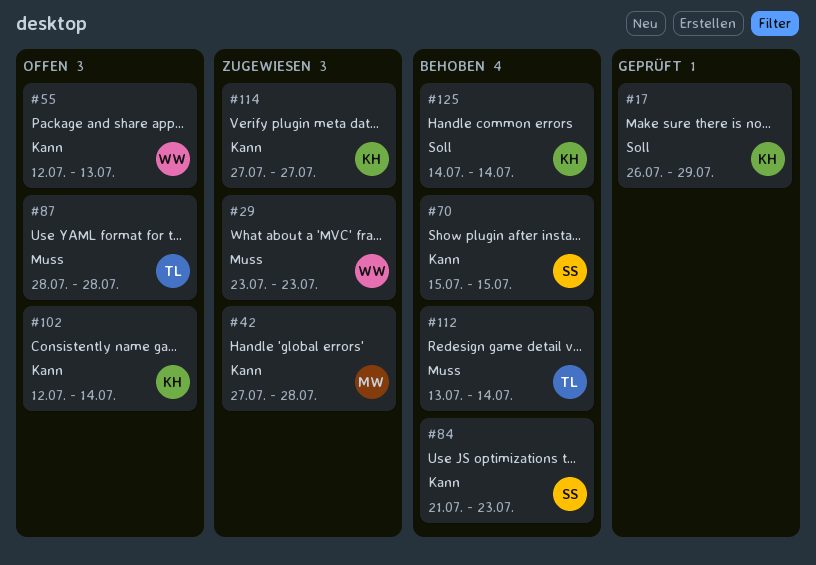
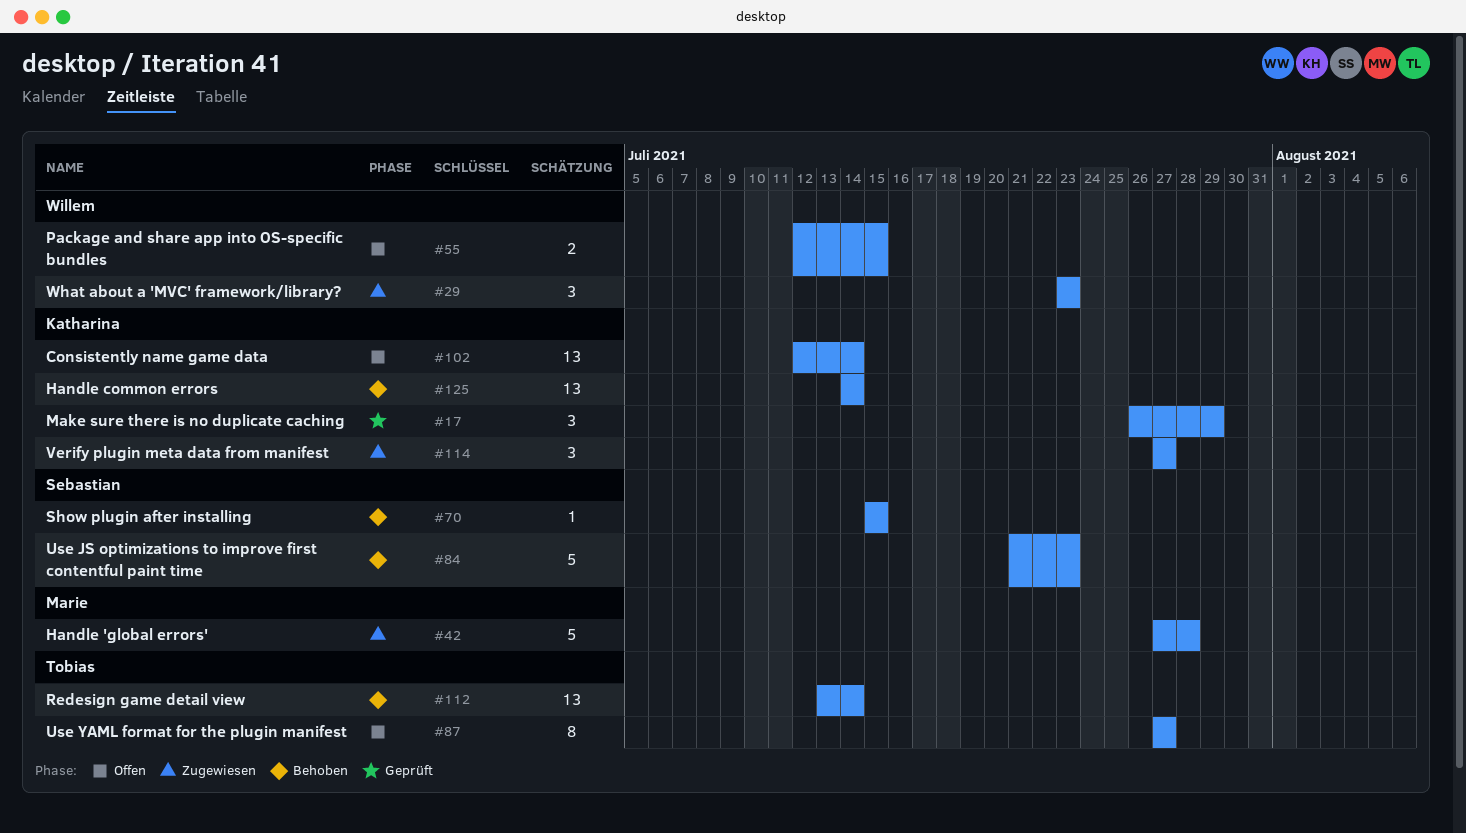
#55, due: Jul 13 -> Jul 15
#87, start: Jul 28 -> Jul 27
#87, due: Jul 28 -> Jul 27

